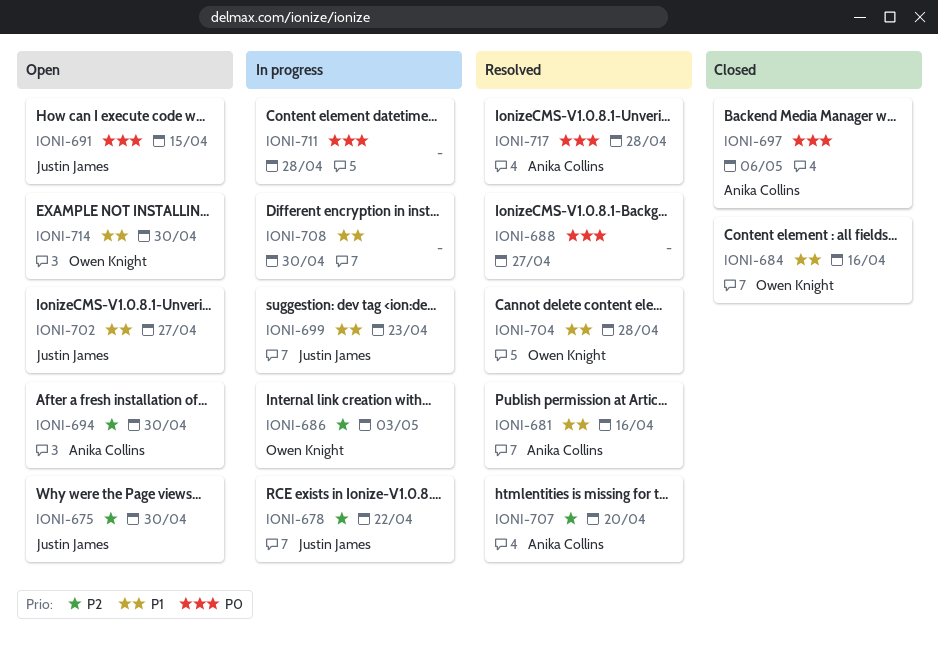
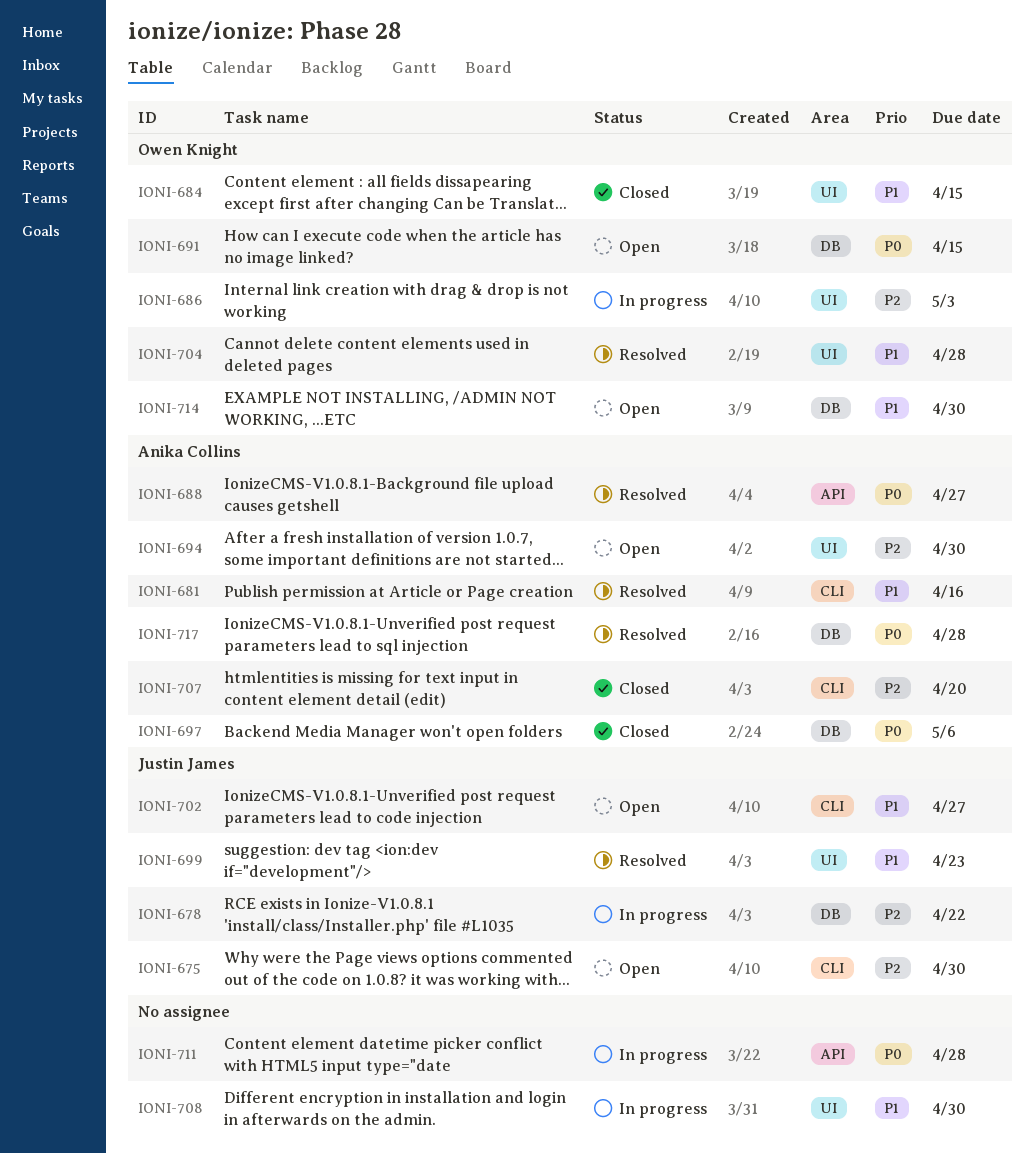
IONI-684, due: Apr 16 -> Apr 15
IONI-688, owner: none -> Anika Collins
IONI-691, owner: Justin James -> Owen Knight
IONI-699, status: In progress -> Resolved
IONI-707, status: Resolved -> Closed

